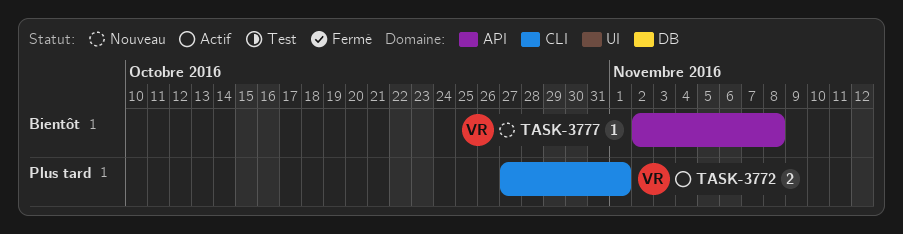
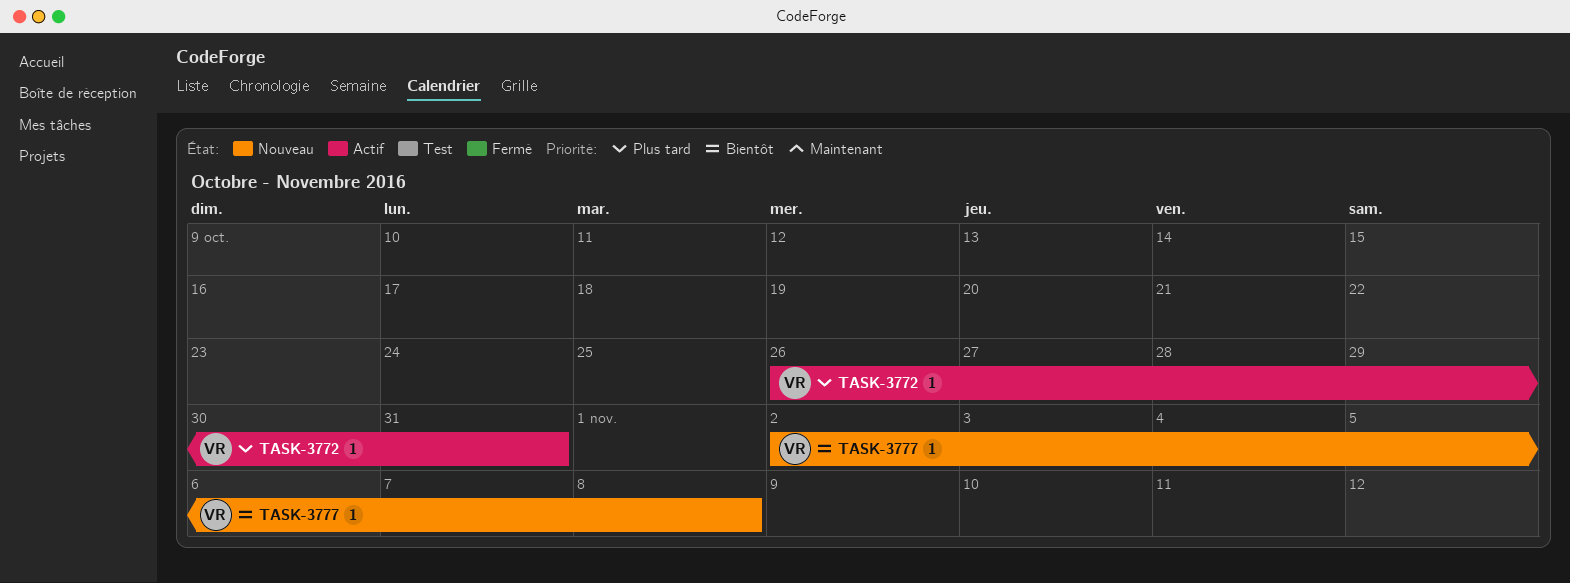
TASK-3772, estimate: 2 -> 1
TASK-3772, start: Oct 27 -> Oct 26
TASK-3772, due: Nov 1 -> Oct 31

